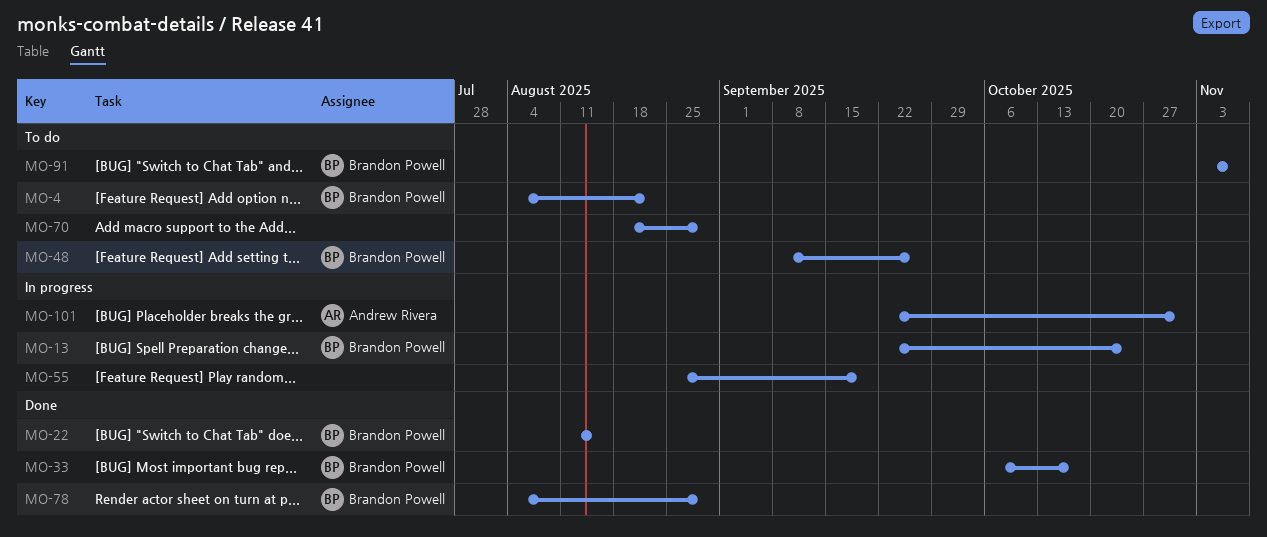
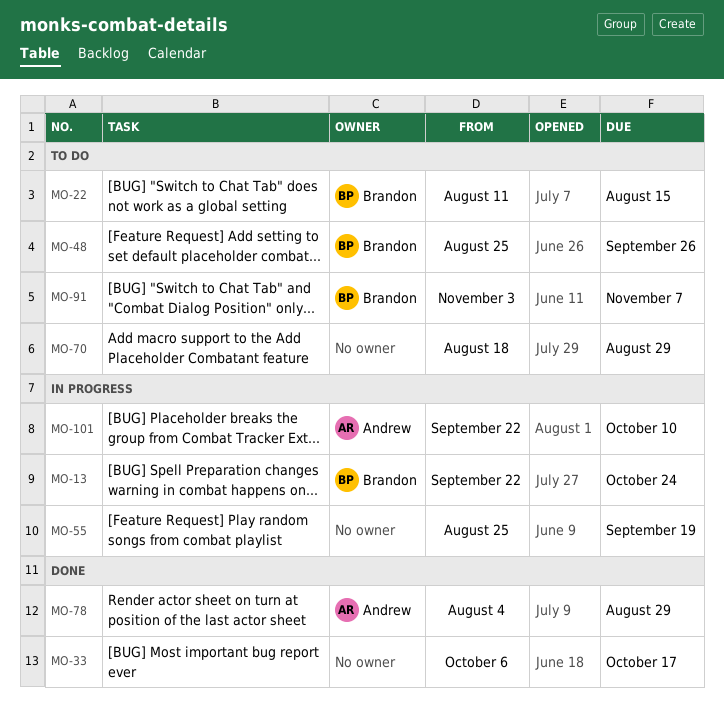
MO-4: present -> none
MO-22, status: Done -> To do
MO-33, owner: Brandon Powell -> none
MO-48, start: Sep 8 -> Aug 25
MO-78, owner: Brandon Powell -> Andrew Rivera
MO-101, due: Oct 31 -> Oct 10

